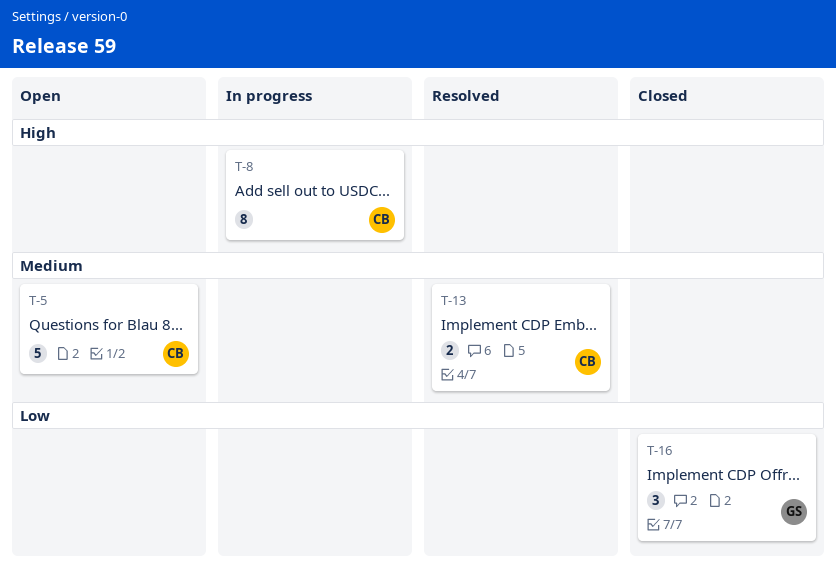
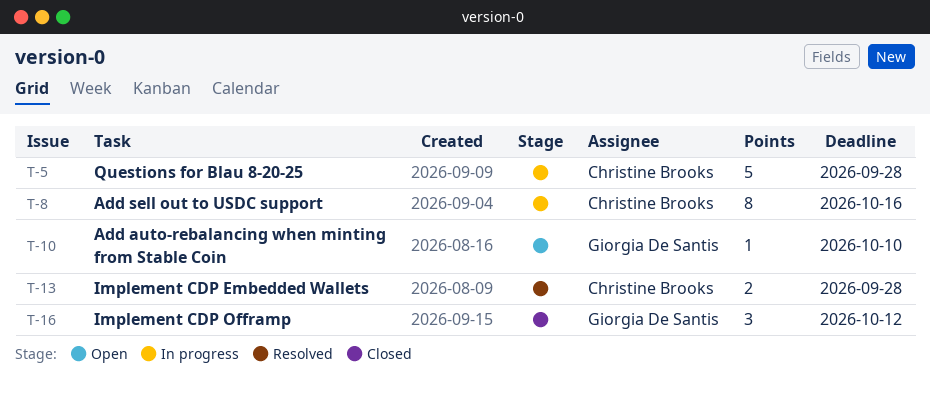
T-5, status: Open -> In progress
T-10: none -> present

